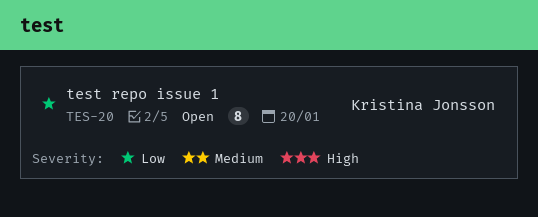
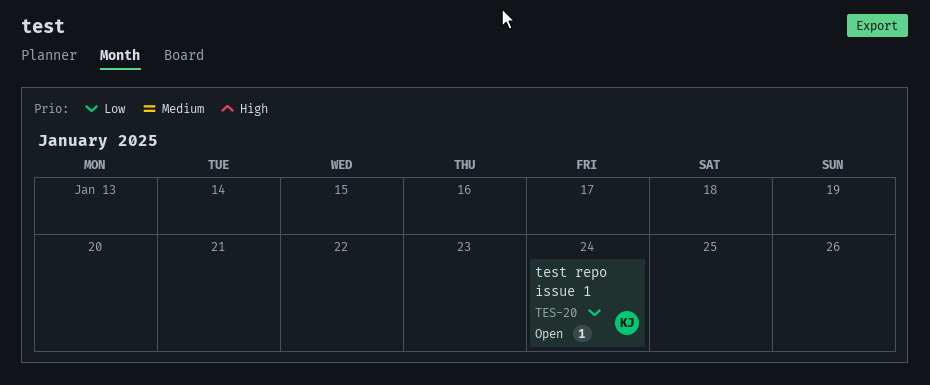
TES-20, estimate: 8 -> 1
TES-20, due: Jan 20 -> Jan 24

